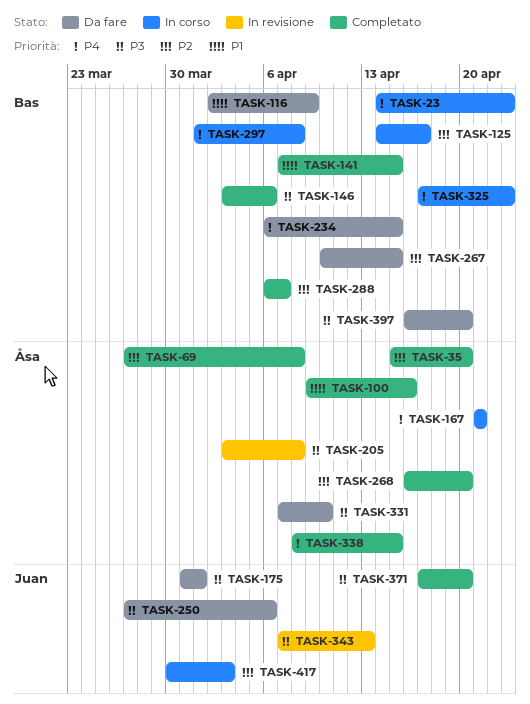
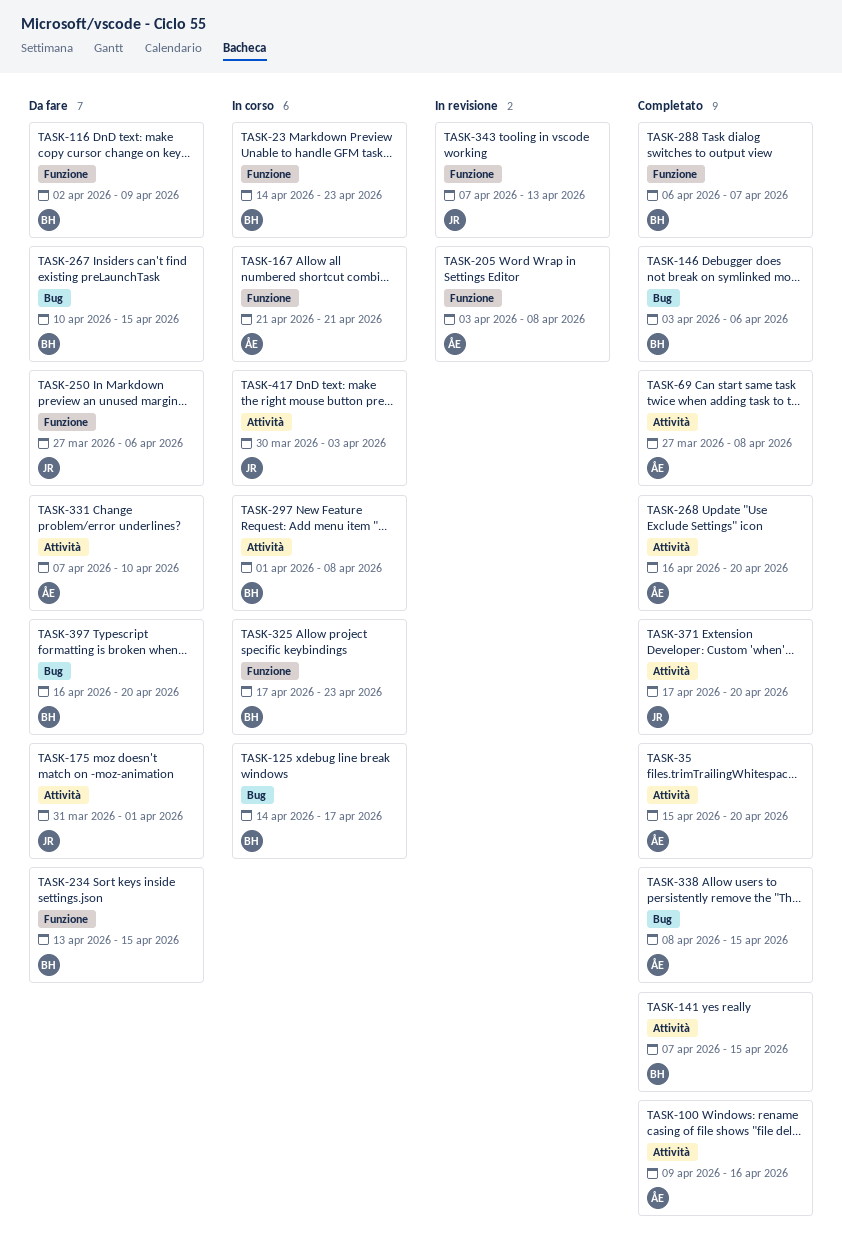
TASK-234, start: Apr 6 -> Apr 13

